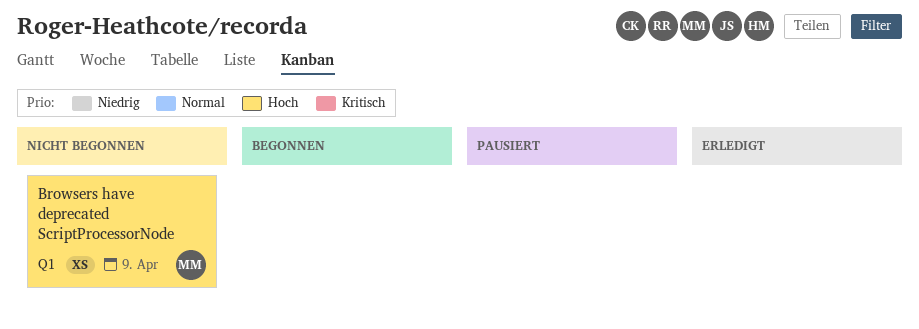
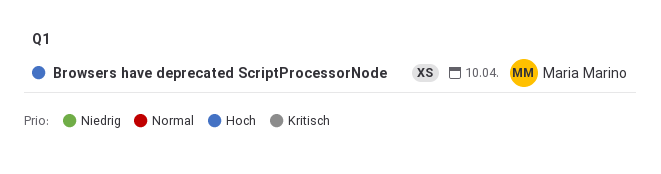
Browsers have deprecated ScriptProcessorNode, due: Apr 9 -> Apr 10

